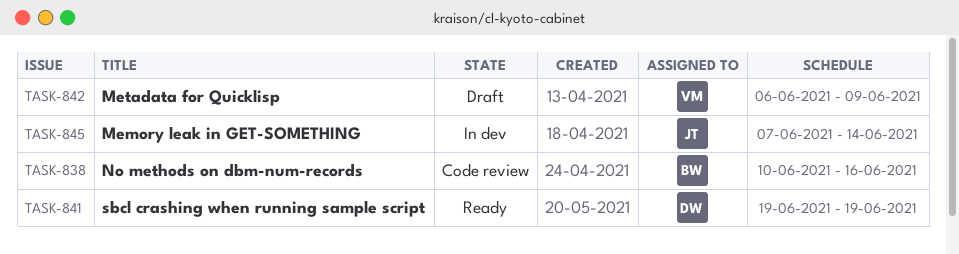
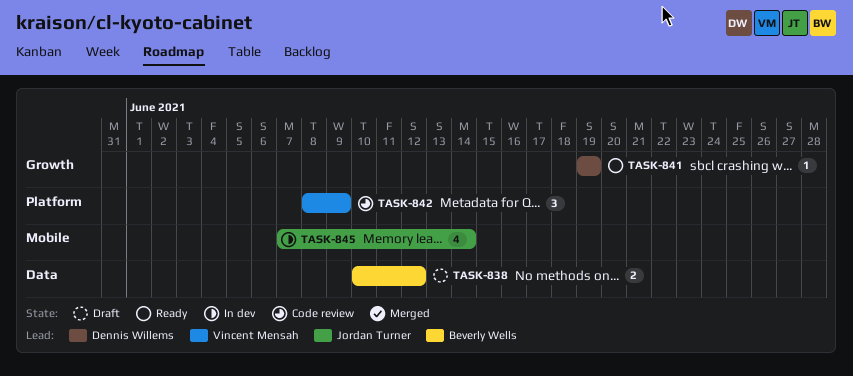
TASK-838, status: Code review -> Draft
TASK-838, due: Jun 16 -> Jun 12
TASK-842, status: Draft -> Code review
TASK-842, start: Jun 6 -> Jun 8

